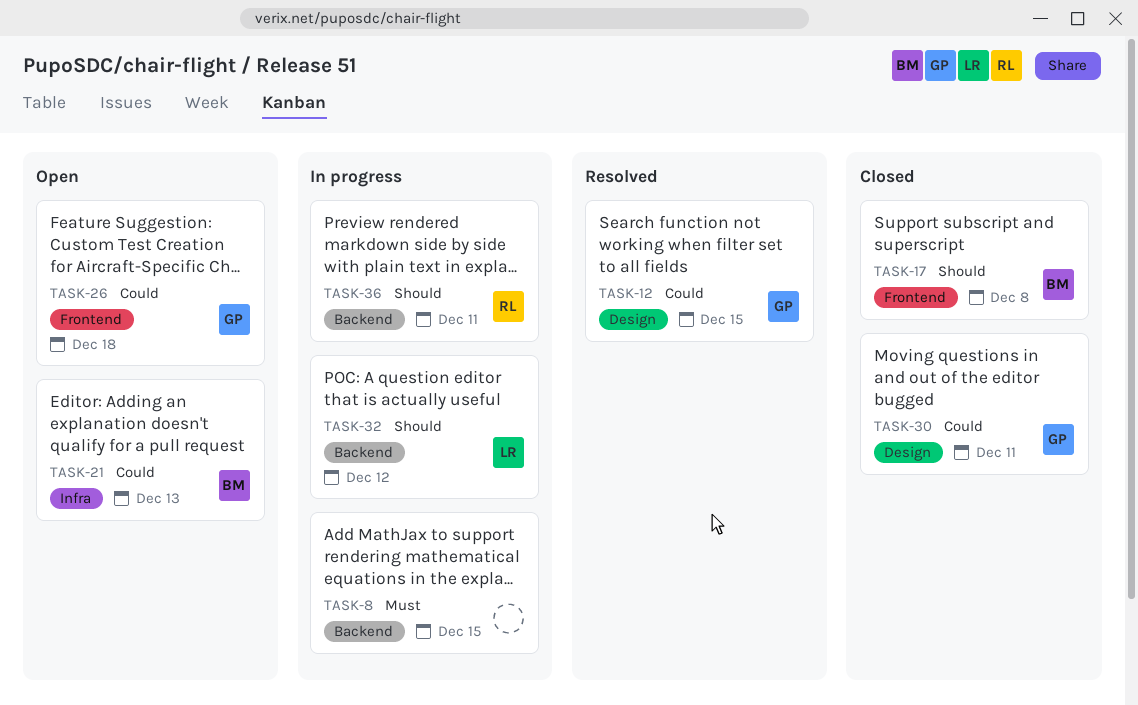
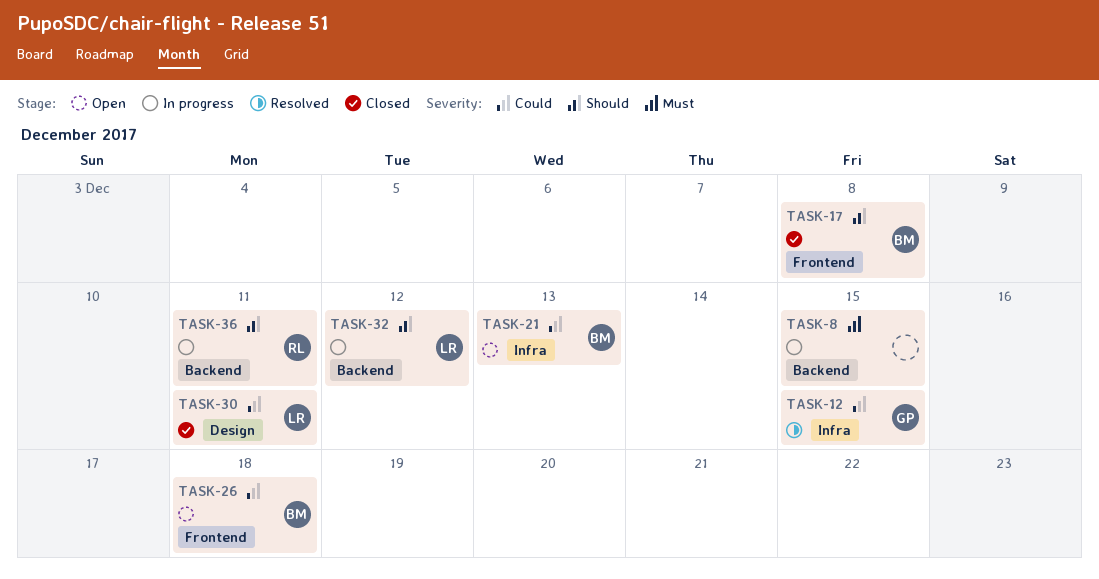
TASK-12, label: Design -> Infra
TASK-26, owner: GP -> BM
TASK-30, owner: GP -> LR

